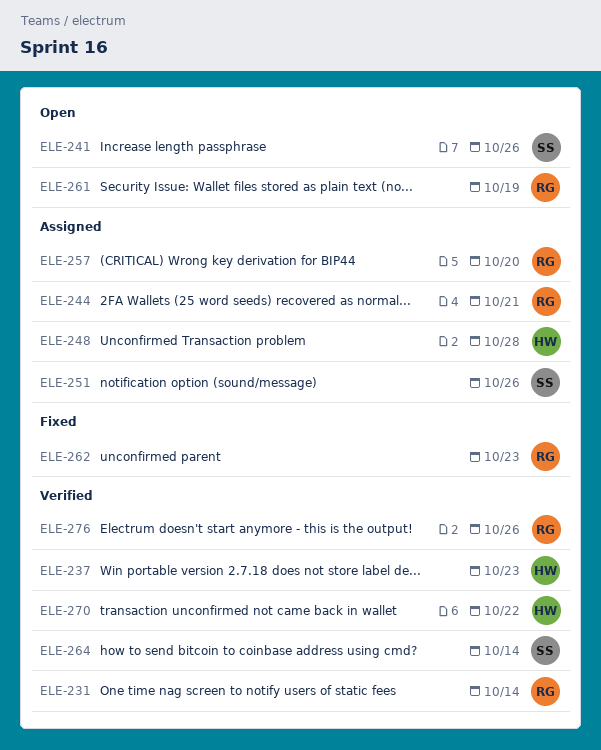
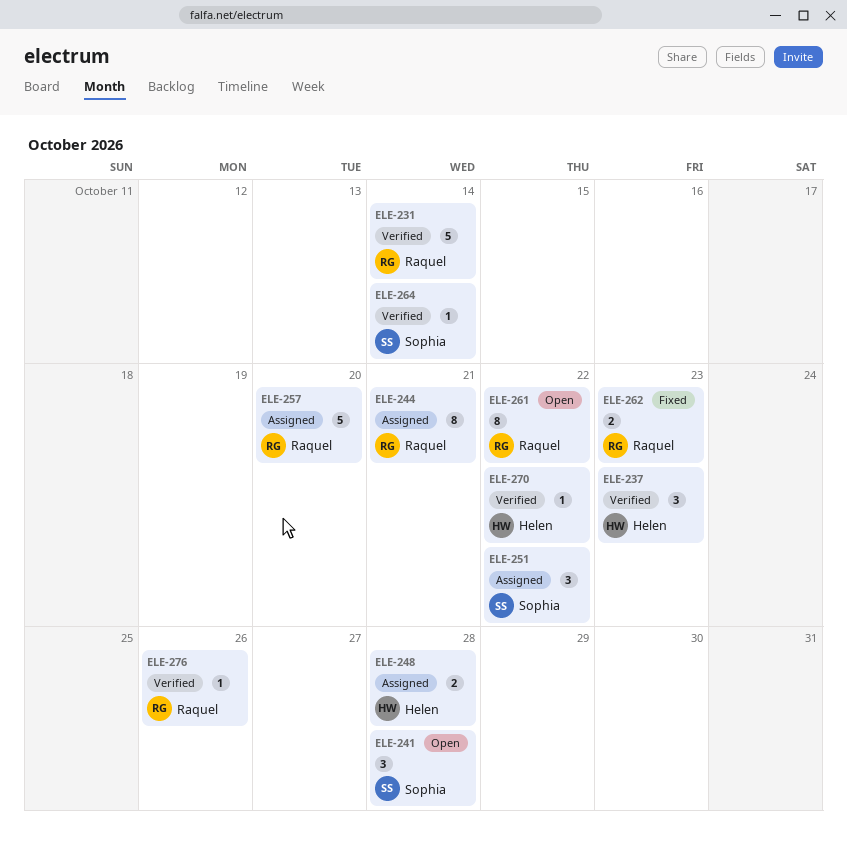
ELE-241, due: Oct 26 -> Oct 28
ELE-251, due: Oct 26 -> Oct 22
ELE-261, due: Oct 19 -> Oct 22

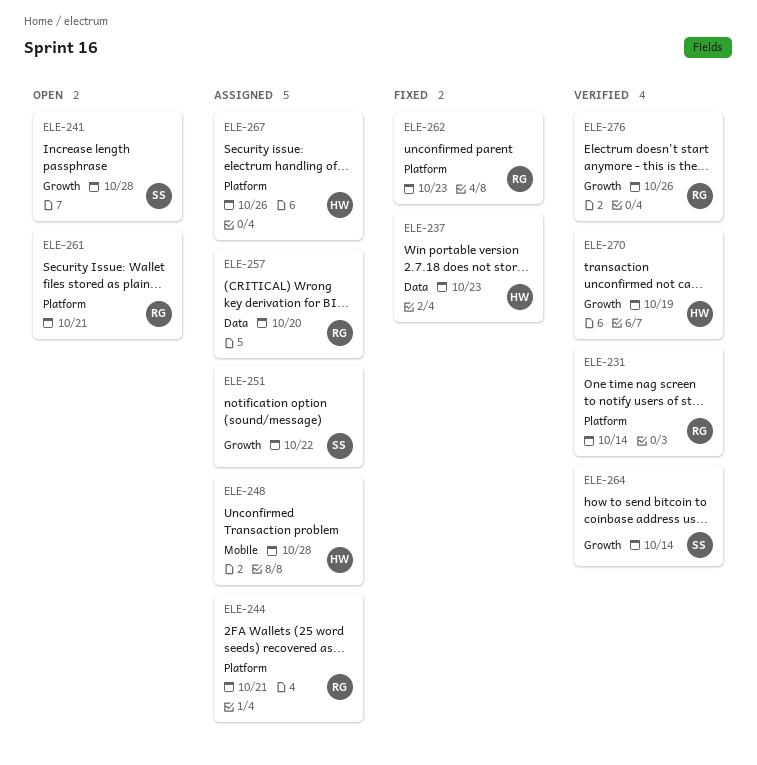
ELE-237, status: Verified -> Fixed
ELE-261, due: Oct 22 -> Oct 21
ELE-267: none -> present
ELE-270, due: Oct 22 -> Oct 19

